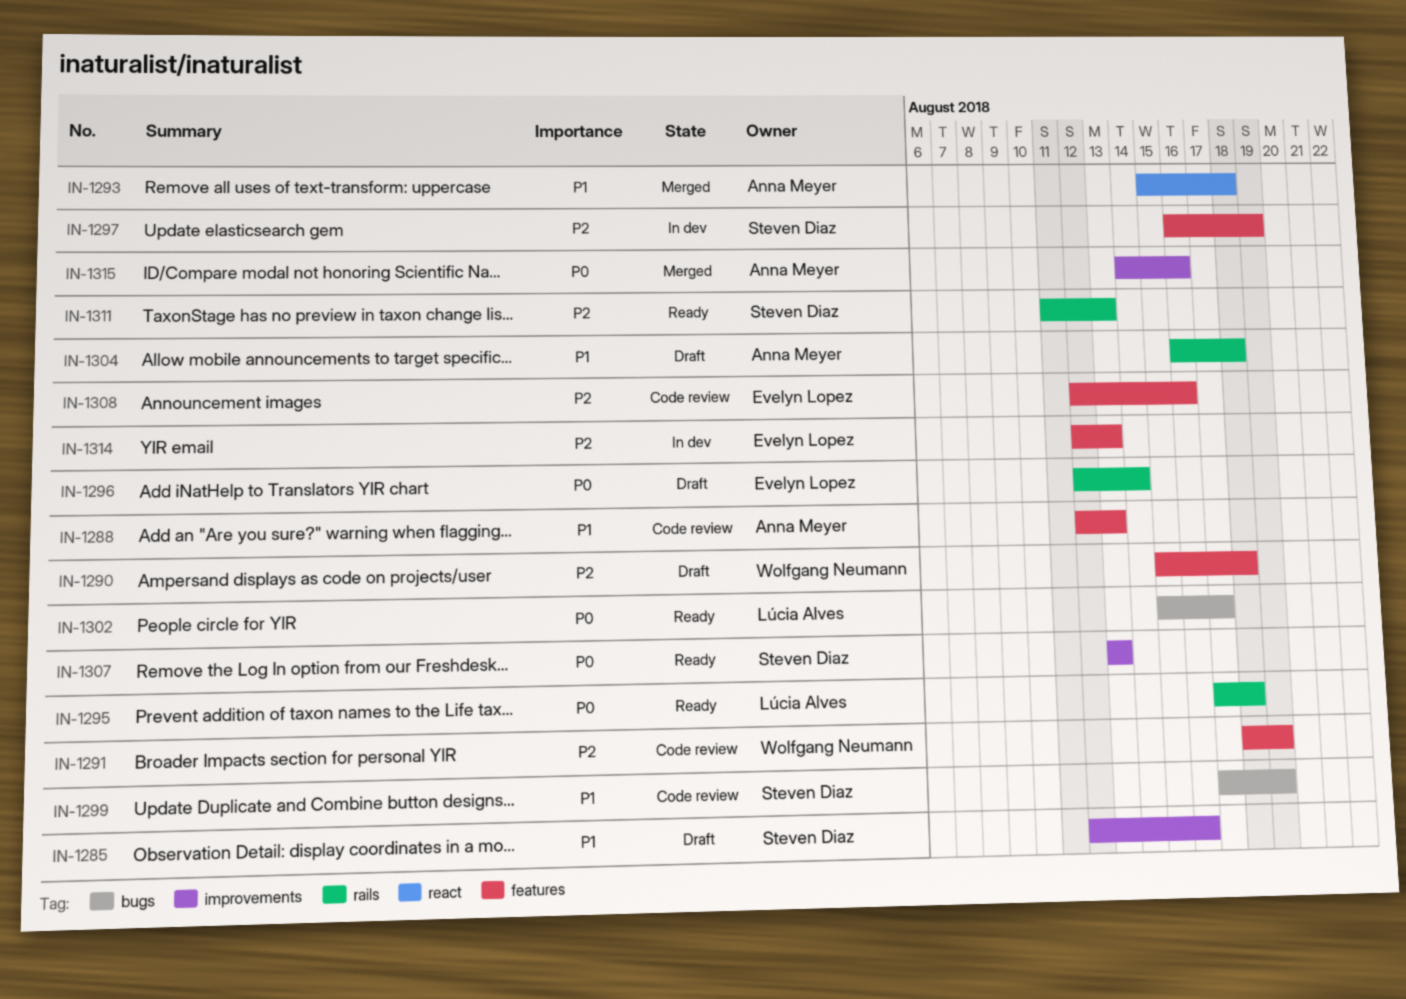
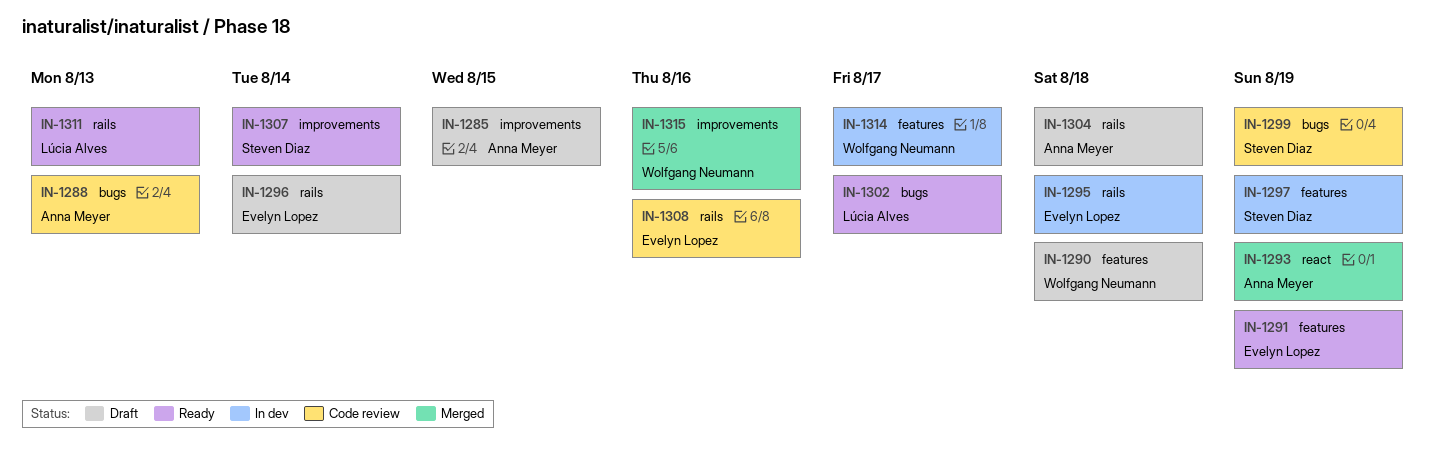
IN-1285, owner: Steven Diaz -> Anna Meyer
IN-1285, due: Aug 16 -> Aug 15
IN-1288, label: features -> bugs
IN-1291, status: Code review -> Ready
IN-1291, owner: Wolfgang Neumann -> Evelyn Lopez
IN-1293, due: Aug 18 -> Aug 19
IN-1295, status: Ready -> In dev
IN-1295, owner: Lúcia Alves -> Evelyn Lopez
IN-1307, due: Aug 13 -> Aug 14
IN-1308, label: features -> rails
IN-1311, owner: Steven Diaz -> Lúcia Alves
IN-1314, owner: Evelyn Lopez -> Wolfgang Neumann
IN-1314, due: Aug 13 -> Aug 17
IN-1315, owner: Anna Meyer -> Wolfgang Neumann

